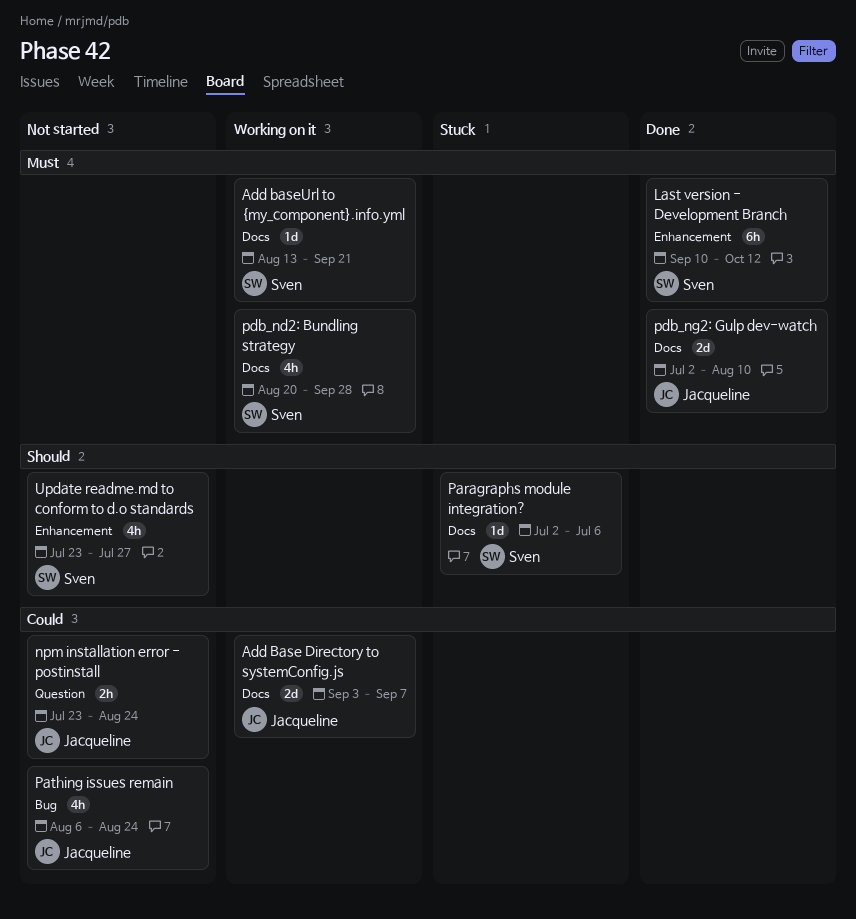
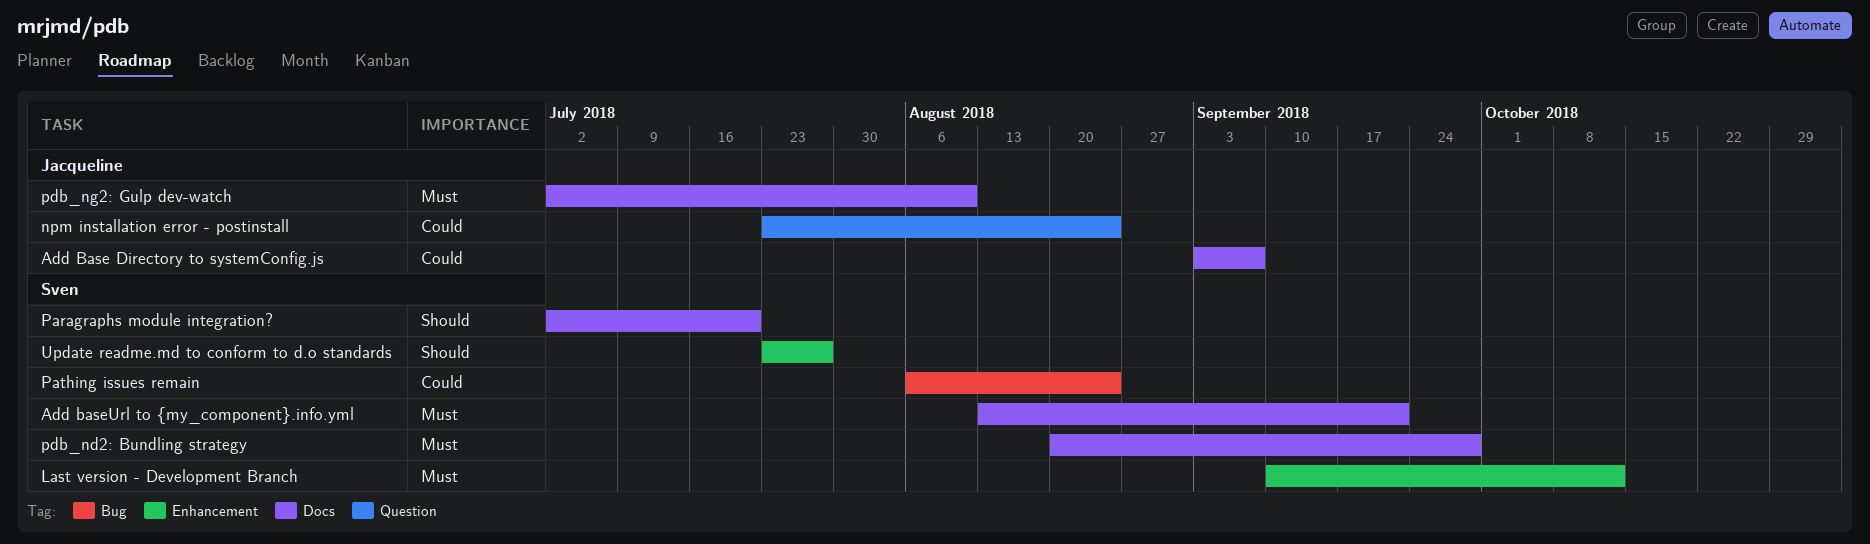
Paragraphs module integration?, due: Jul 6 -> Jul 20
Pathing issues remain, owner: Jacqueline -> Sven

